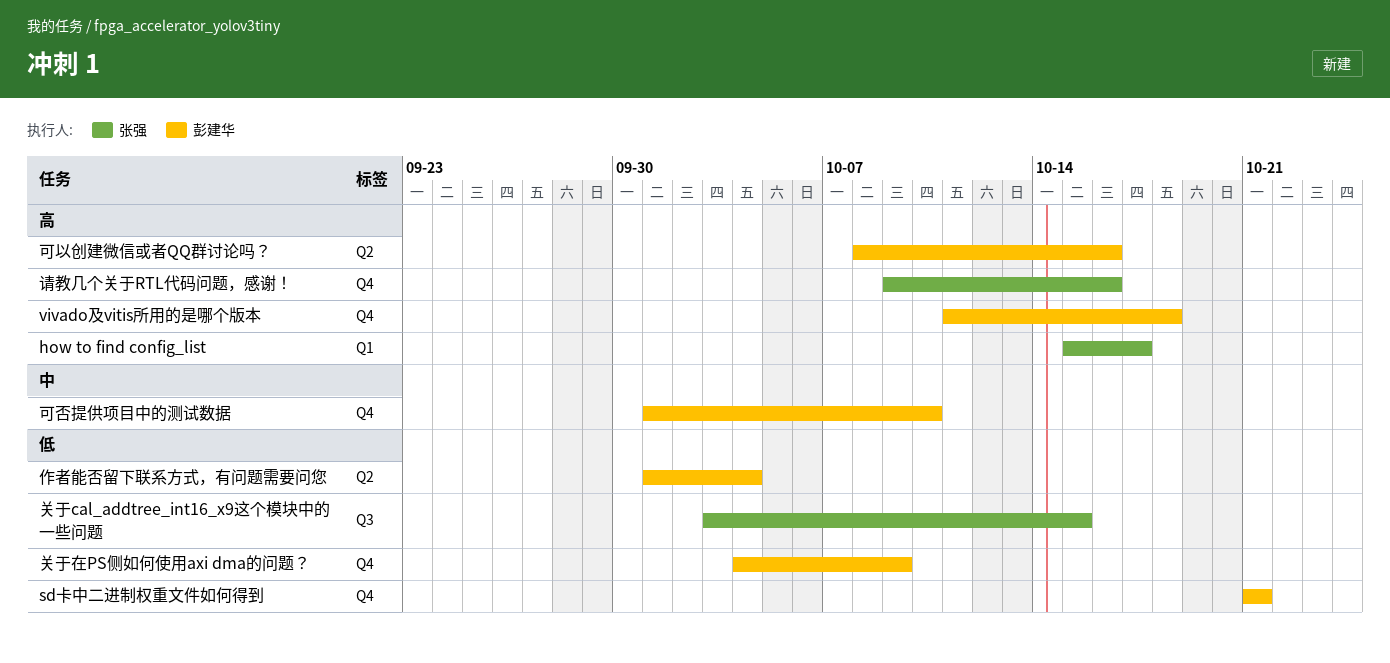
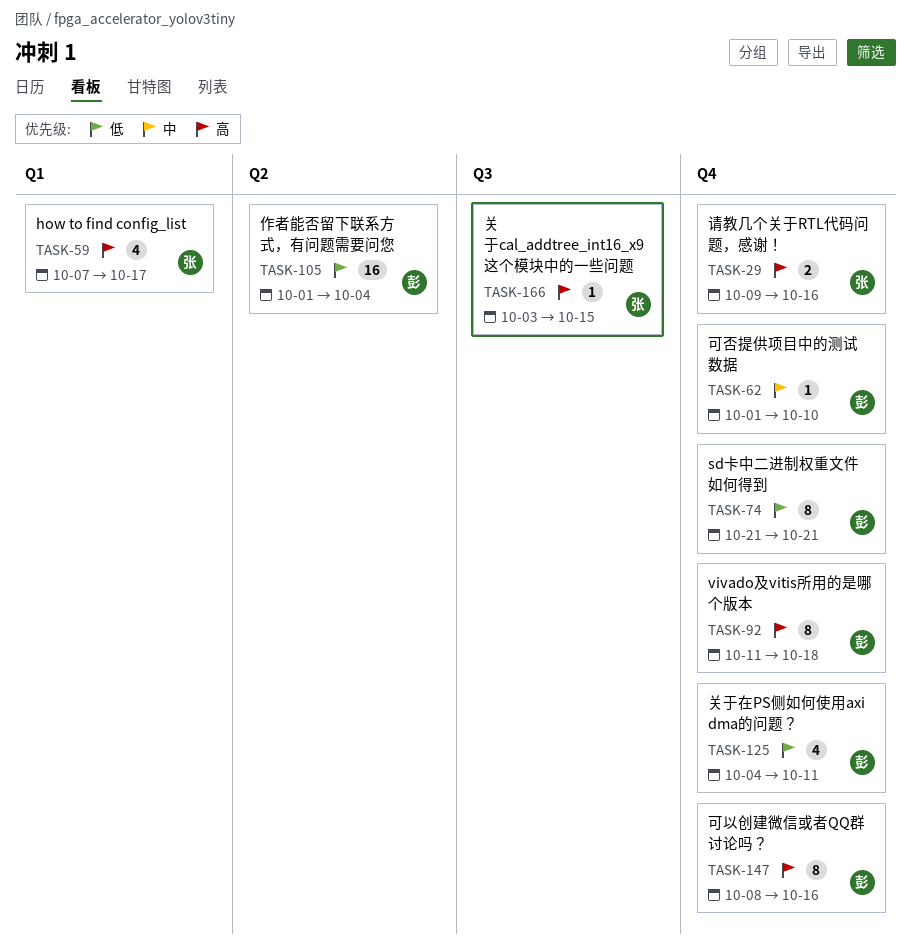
how to find config_list, start: Oct 15 -> Oct 7
关于cal_addtree_int16_x9这个模块中的一些问题, priority: 低 -> 高
关于在PS侧如何使用axi dma的问题？, due: Oct 9 -> Oct 11
可以创建微信或者QQ群讨论吗？, label: Q2 -> Q4

